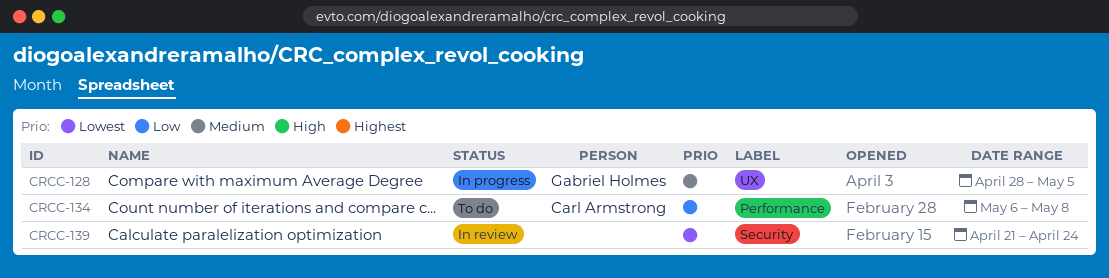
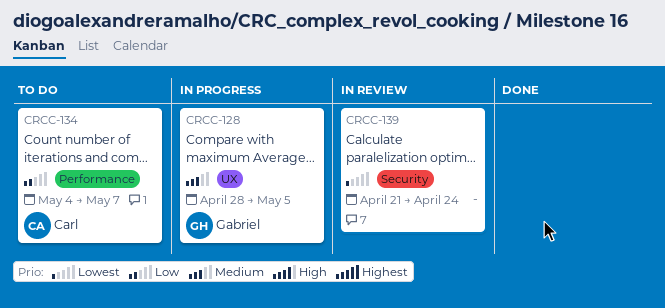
CRCC-134, start: May 6 -> May 4
CRCC-134, due: May 8 -> May 7

